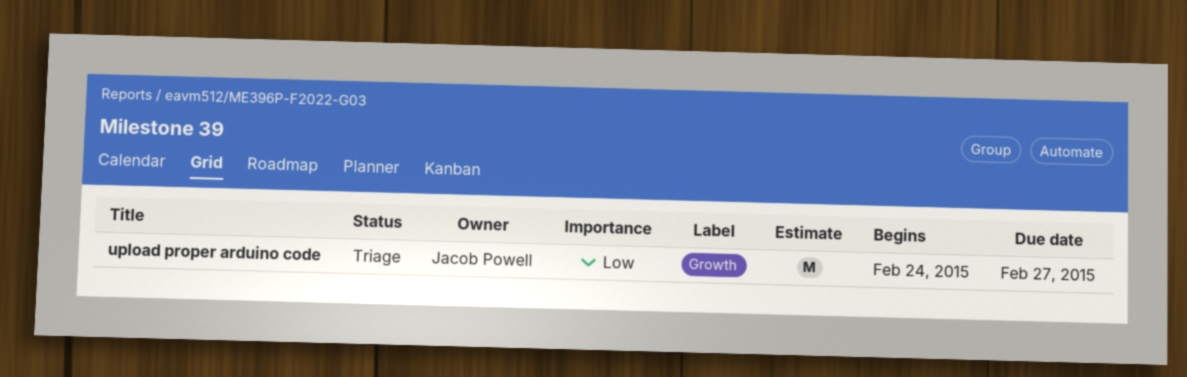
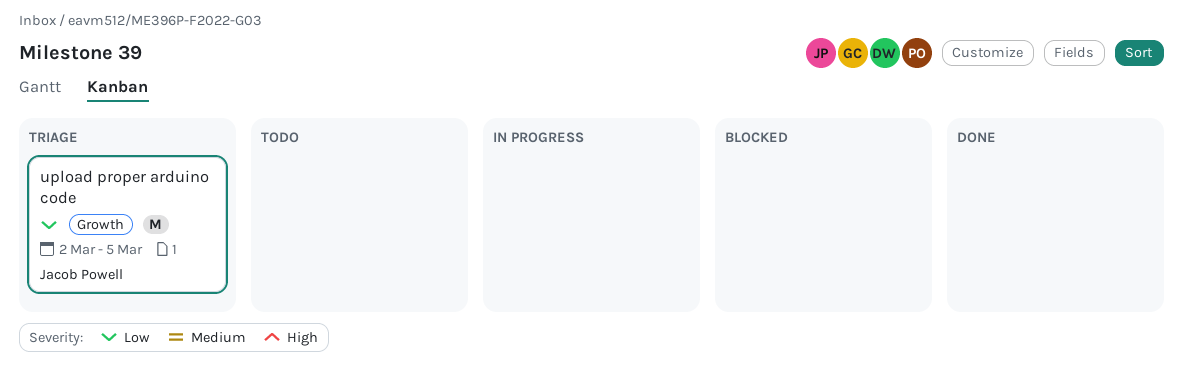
upload proper arduino code, start: Feb 24 -> Mar 2
upload proper arduino code, due: Feb 27 -> Mar 5

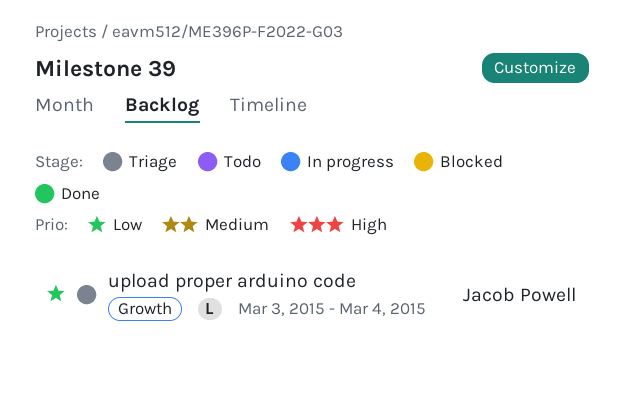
upload proper arduino code, estimate: M -> L
upload proper arduino code, start: Mar 2 -> Mar 3
upload proper arduino code, due: Mar 5 -> Mar 4

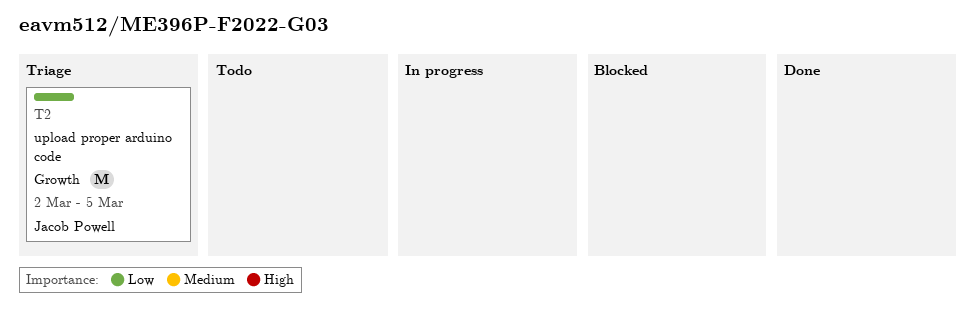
upload proper arduino code, estimate: L -> M
upload proper arduino code, start: Mar 3 -> Mar 2
upload proper arduino code, due: Mar 4 -> Mar 5

